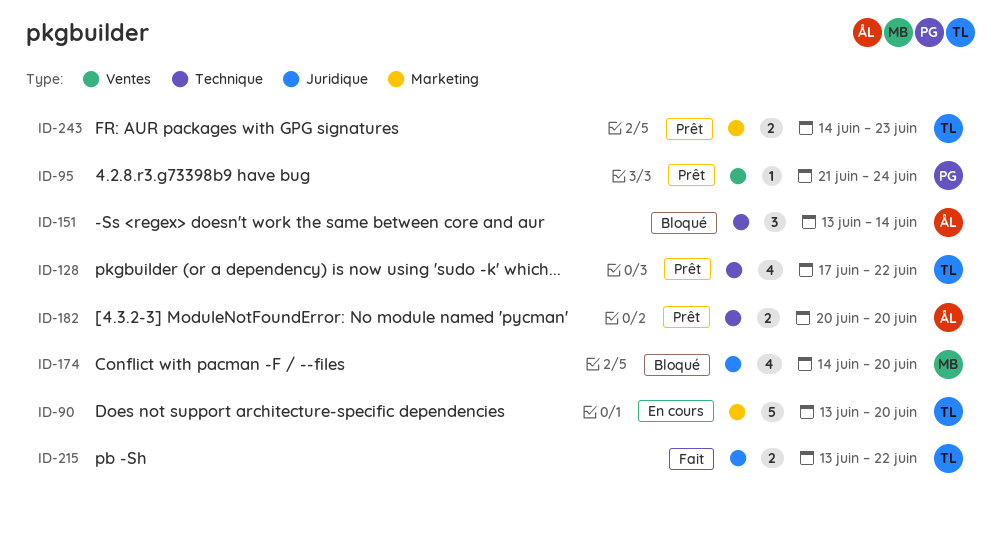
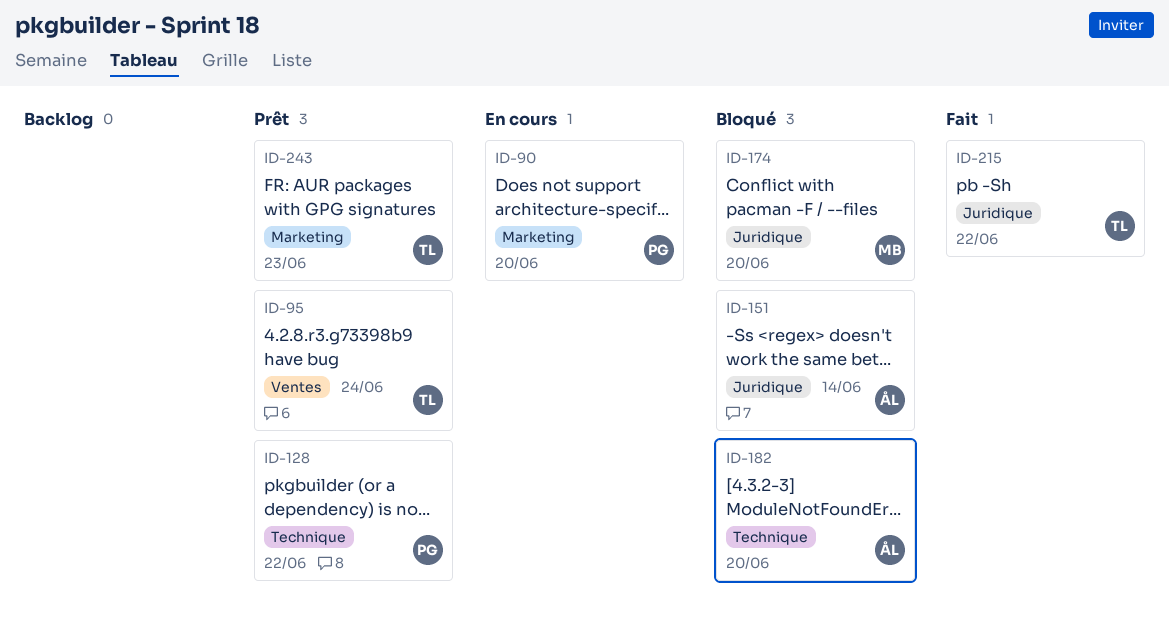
ID-90, owner: TL -> PG
ID-95, owner: PG -> TL
ID-128, owner: TL -> PG
ID-151, label: Technique -> Juridique
ID-182, status: Prêt -> Bloqué

